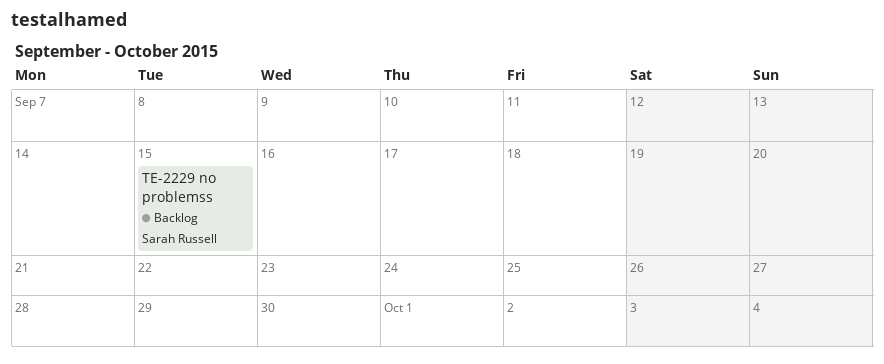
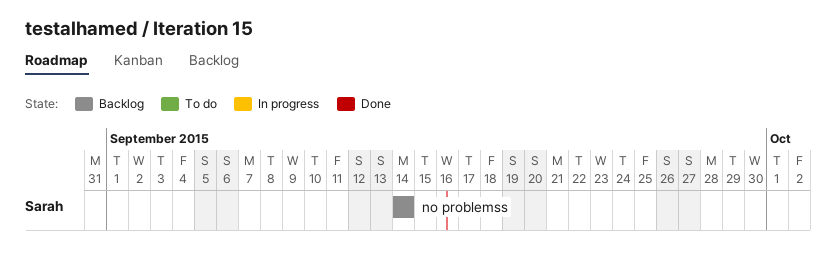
no problemss, due: Sep 15 -> Sep 14

